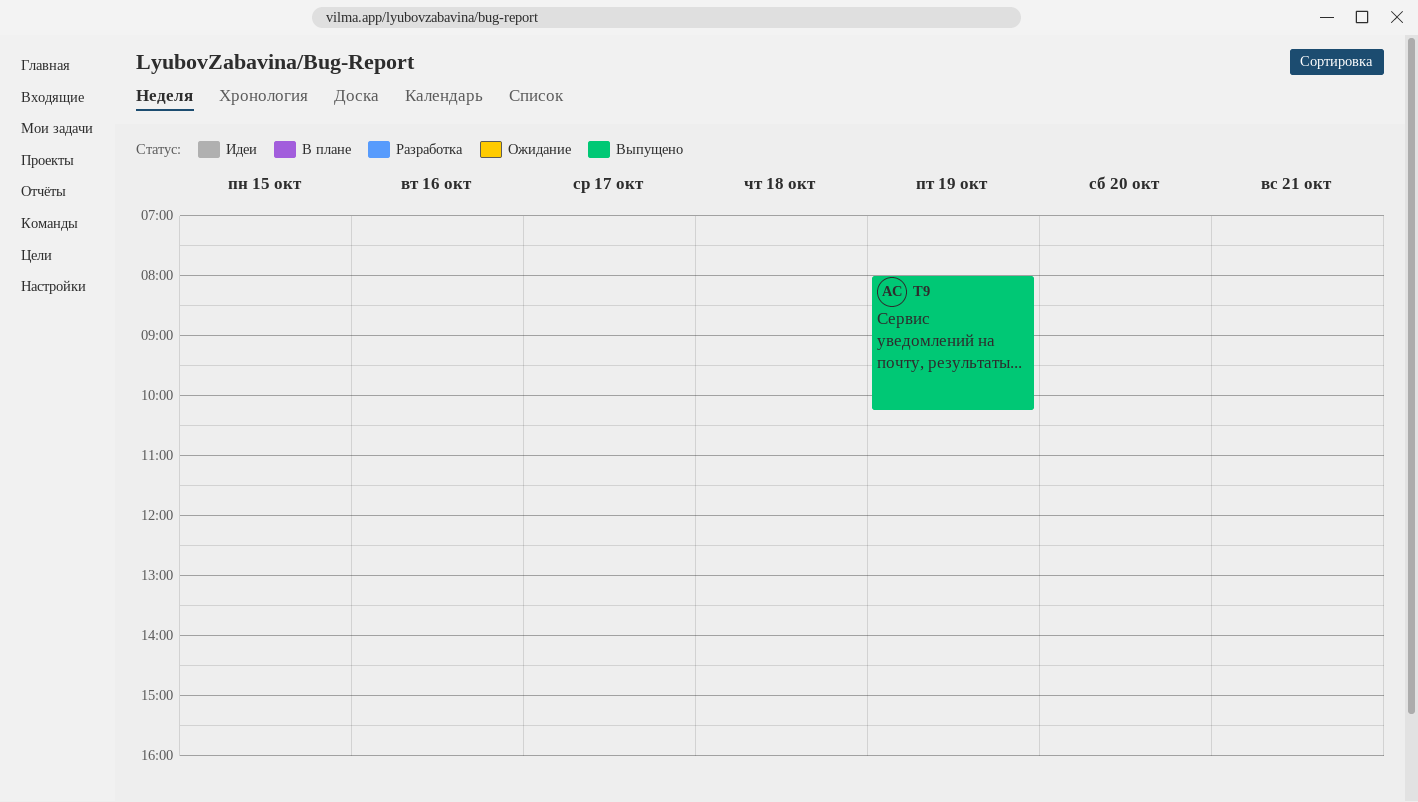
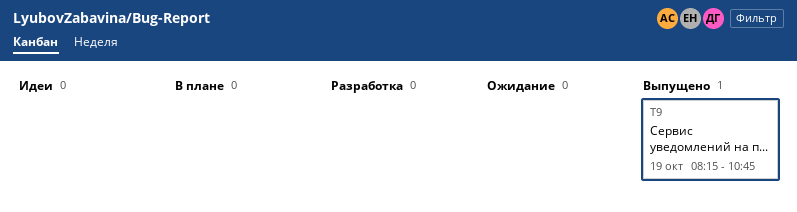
T9, begins: 08:00 -> 08:15
T9, ends: 10:15 -> 10:45

